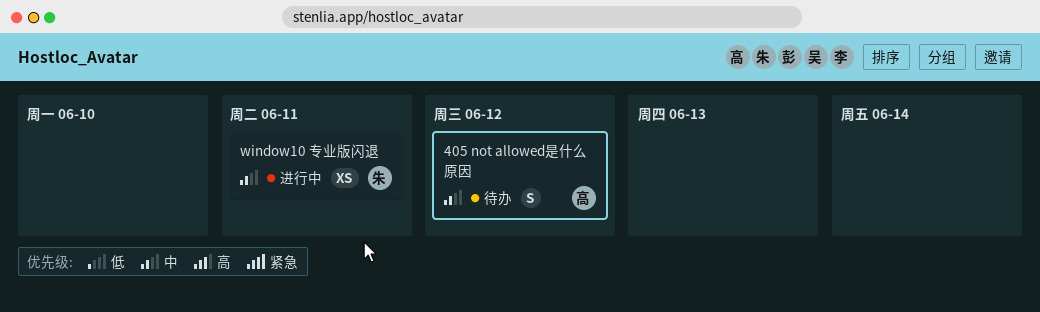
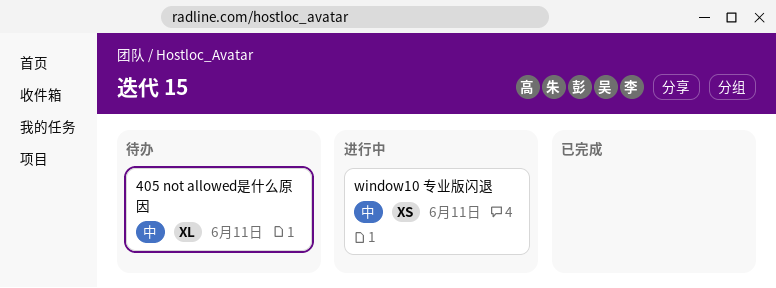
405 not allowed是什么原因, estimate: S -> XL
405 not allowed是什么原因, due: Jun 12 -> Jun 11

